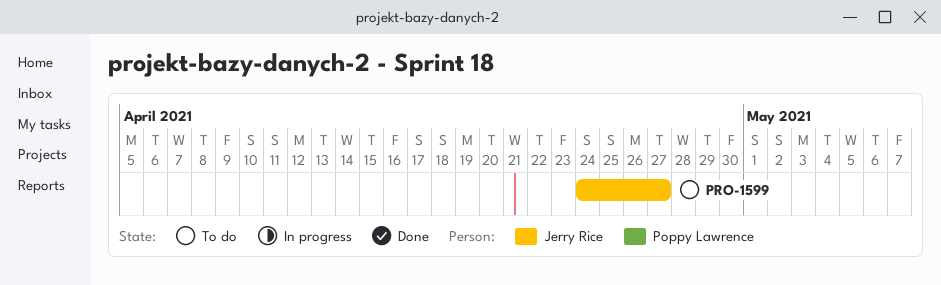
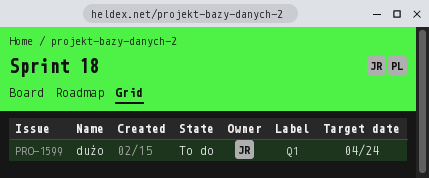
PRO-1599, due: Apr 27 -> Apr 24

